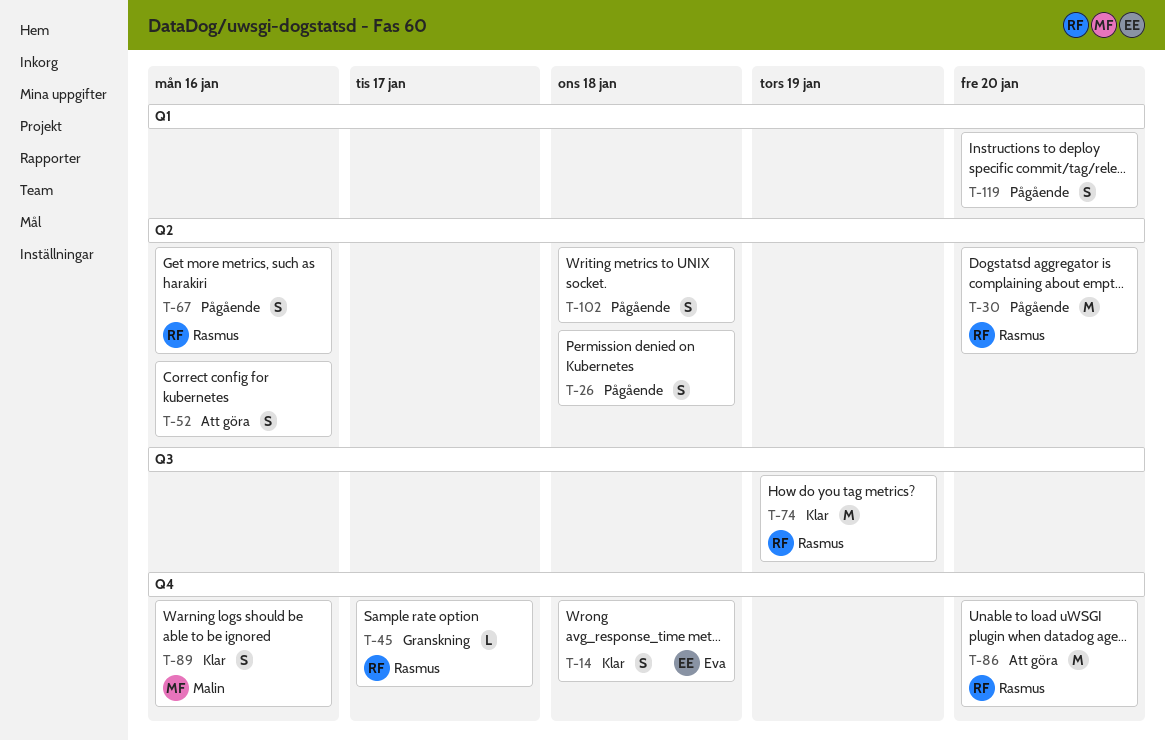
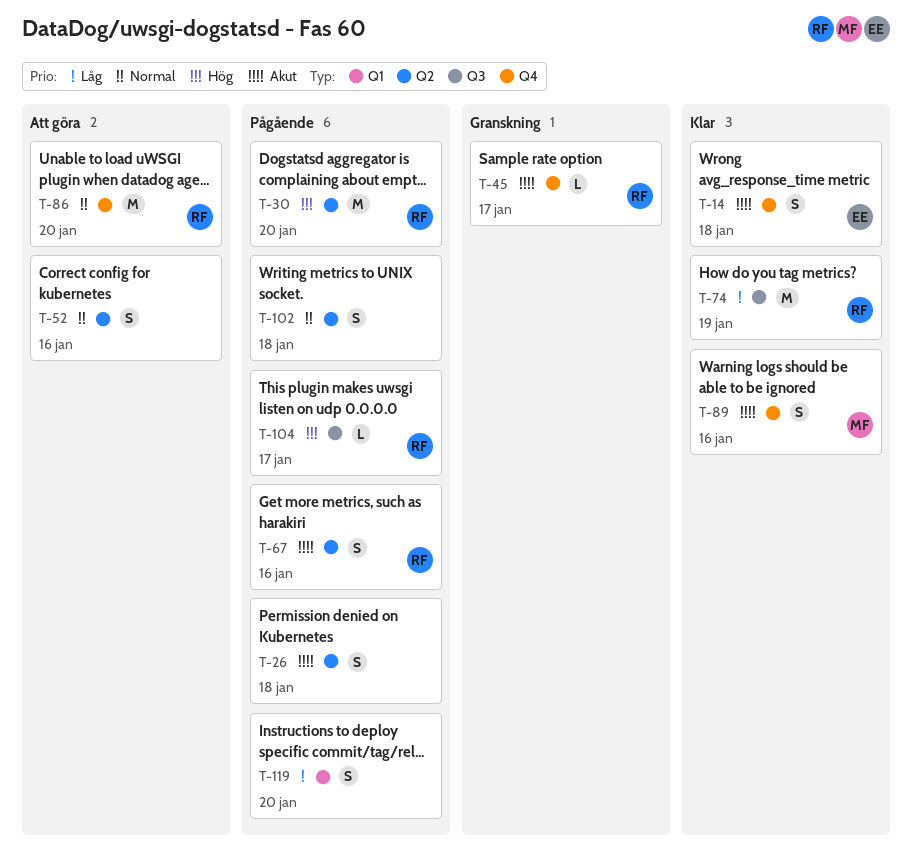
T-104: none -> present

